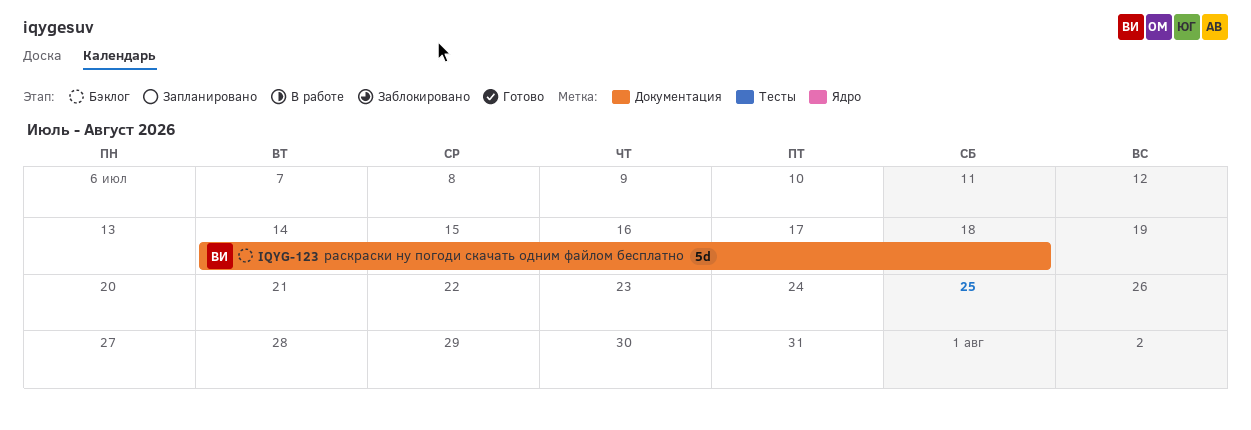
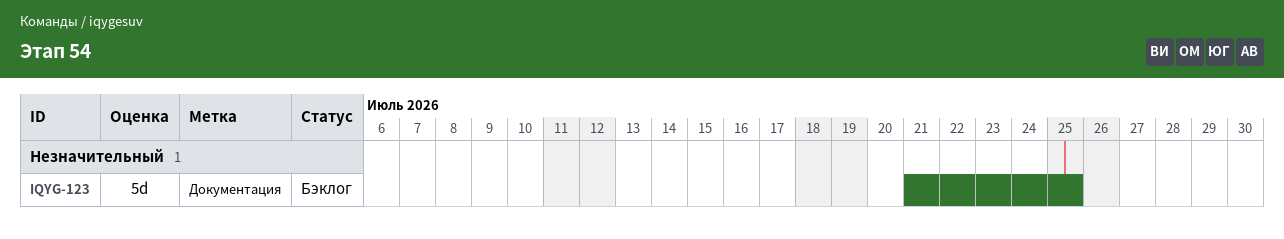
IQYG-123, start: Jul 14 -> Jul 21
IQYG-123, due: Jul 18 -> Jul 25

